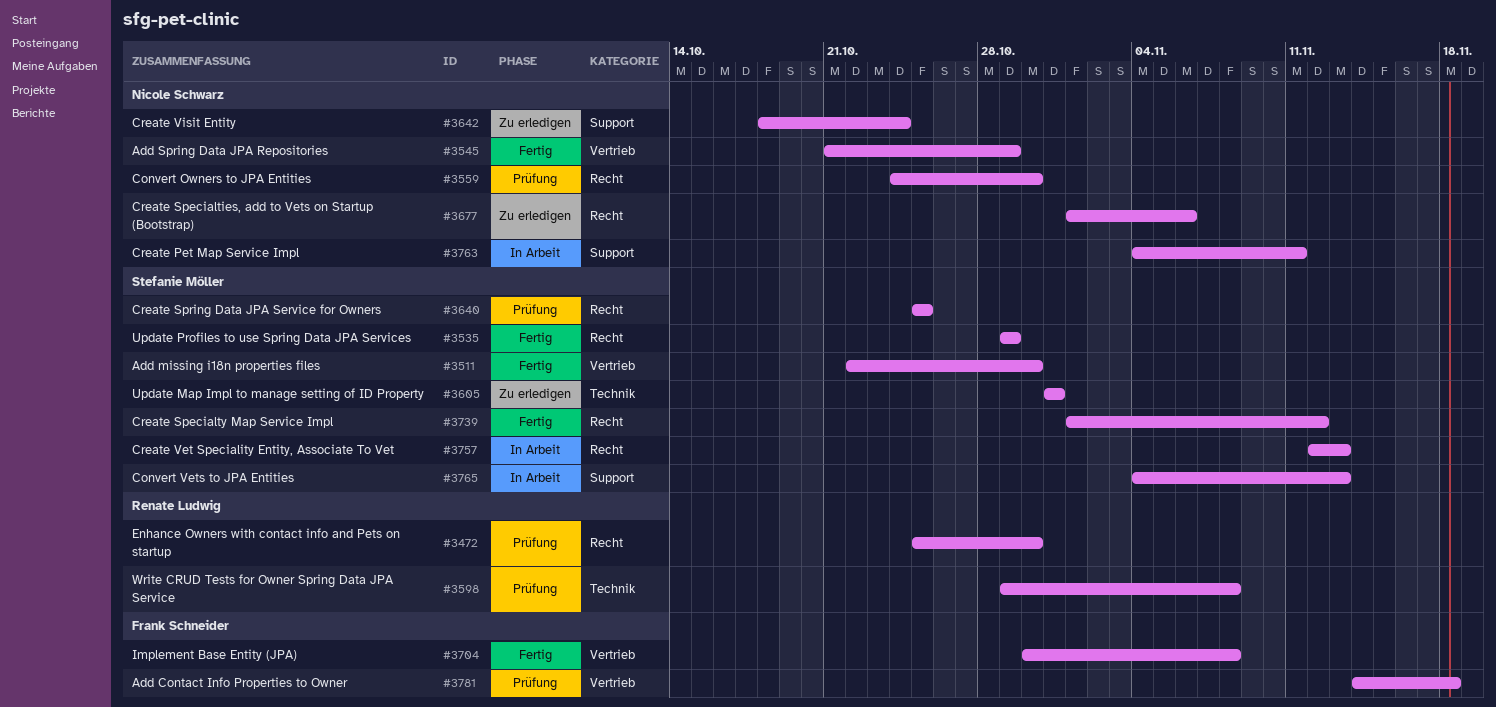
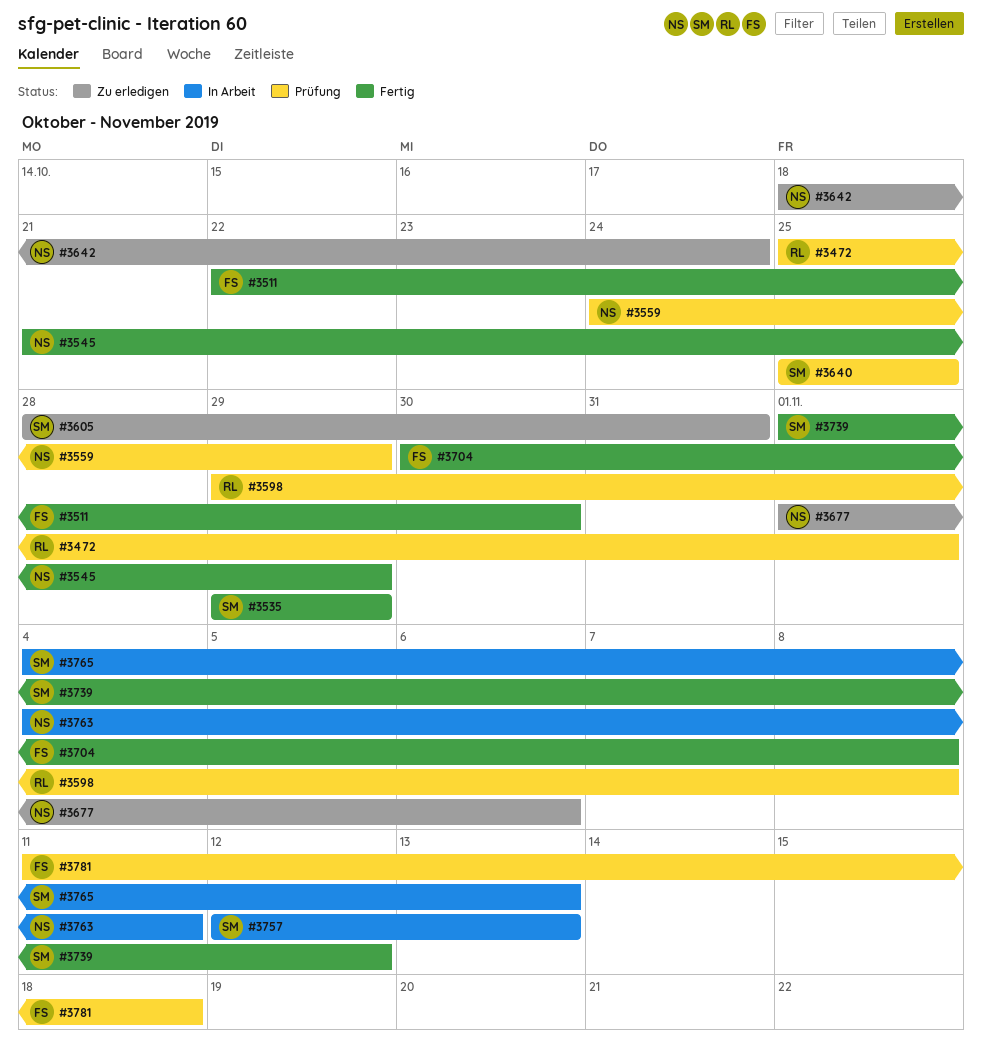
#3472, due: Oct 30 -> Nov 1
#3511, owner: Stefanie Möller -> Frank Schneider
#3559, due: Oct 30 -> Oct 29
#3605, start: Oct 31 -> Oct 28
#3781, start: Nov 14 -> Nov 11

